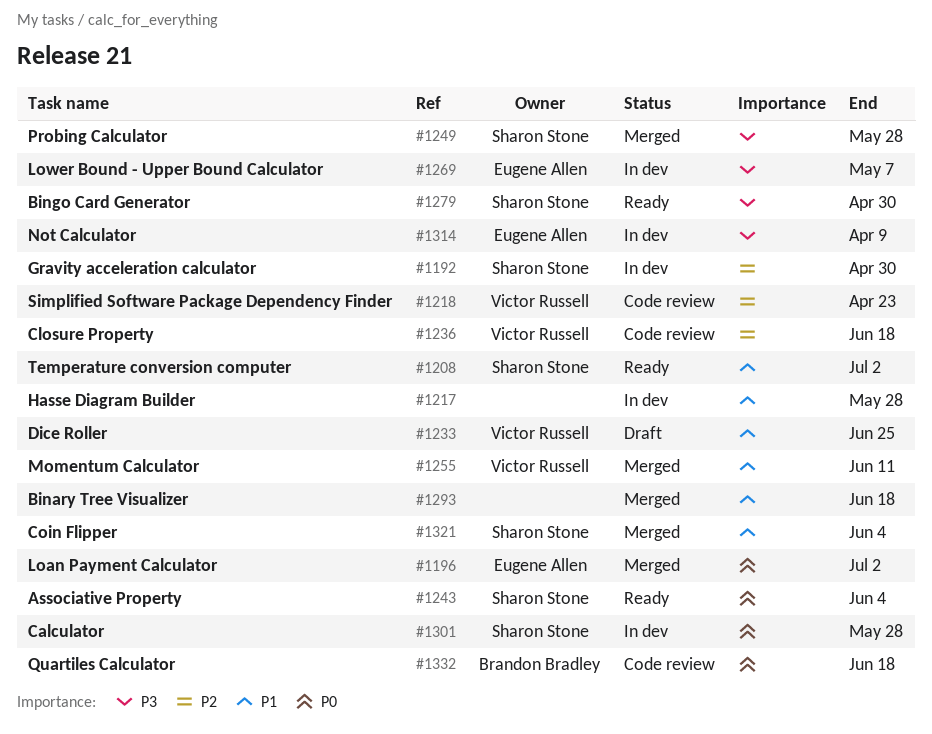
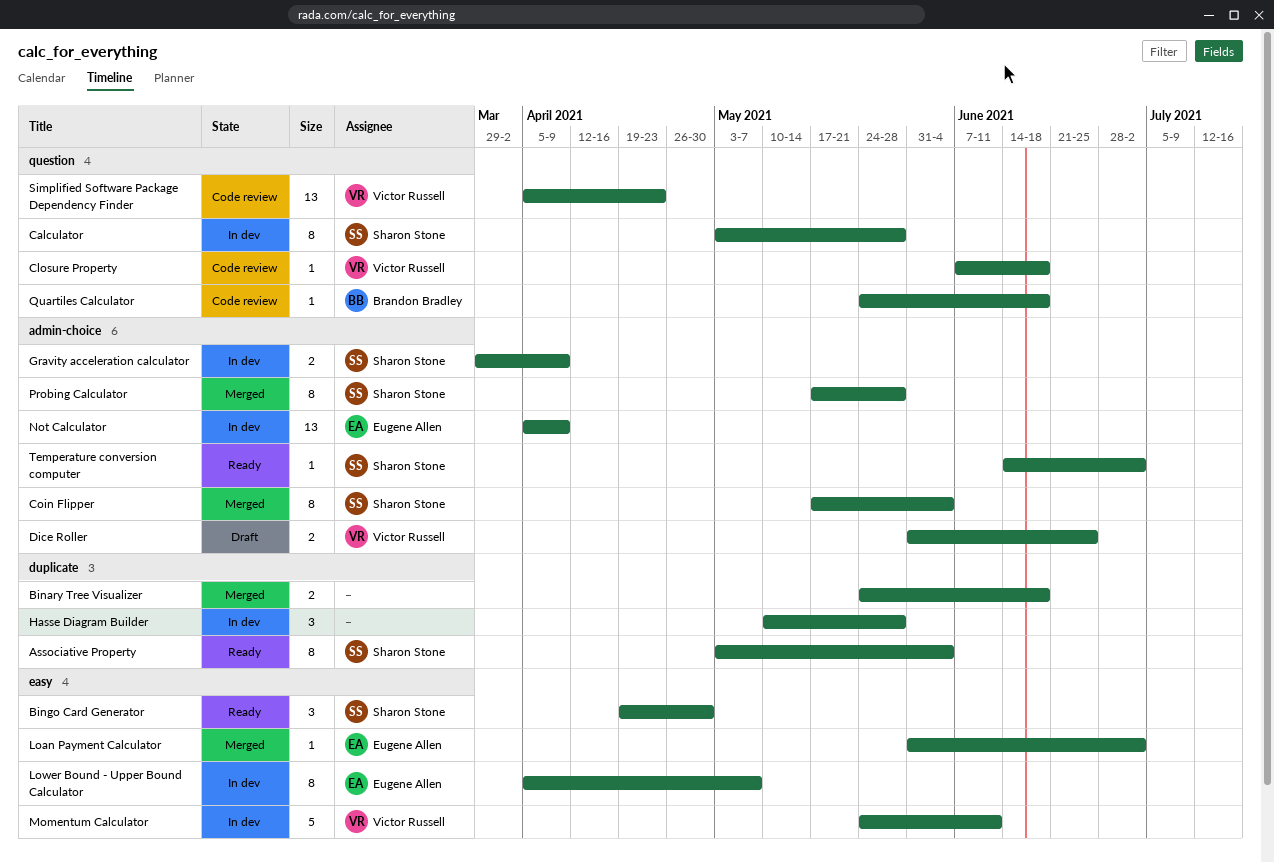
Gravity acceleration calculator, due: Apr 30 -> Apr 9
Momentum Calculator, status: Merged -> In dev

